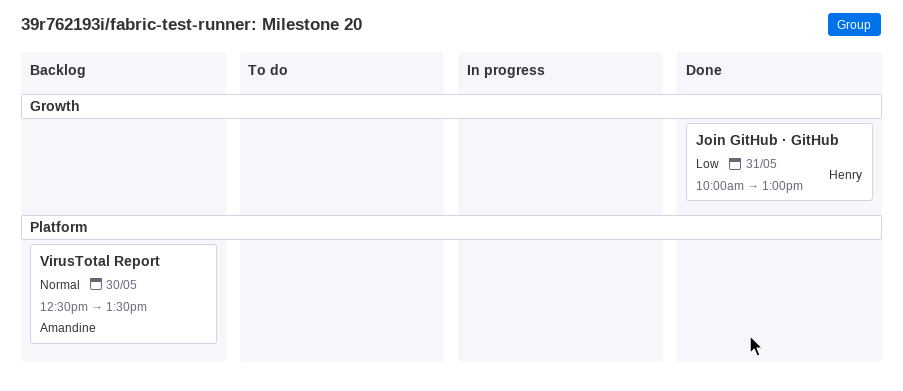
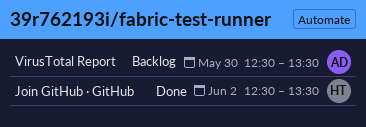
Join GitHub · GitHub, day: May 31 -> Jun 2
Join GitHub · GitHub, begins: 10:00 -> 12:30
Join GitHub · GitHub, ends: 13:00 -> 13:30

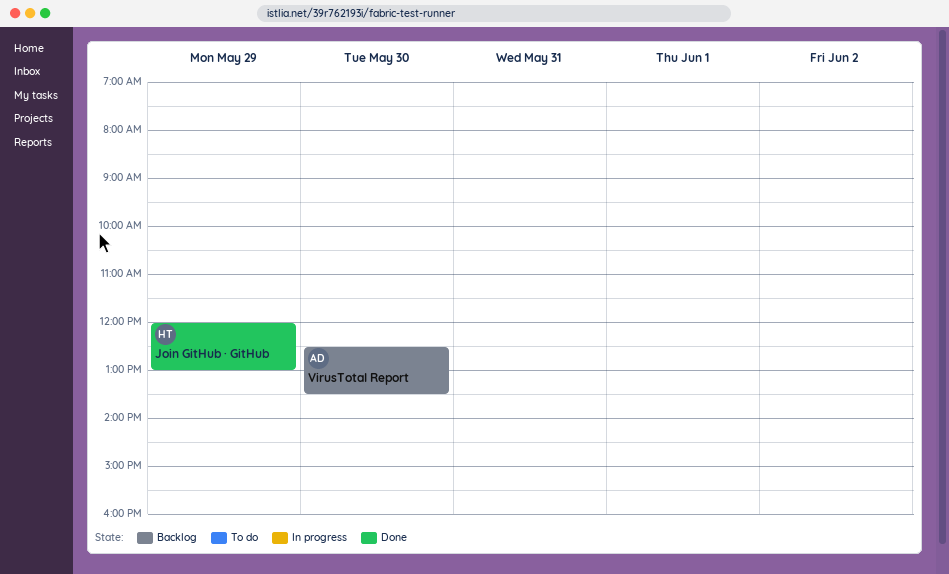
Join GitHub · GitHub, day: Jun 2 -> May 29
Join GitHub · GitHub, begins: 12:30 -> 12:00
Join GitHub · GitHub, ends: 13:30 -> 13:00

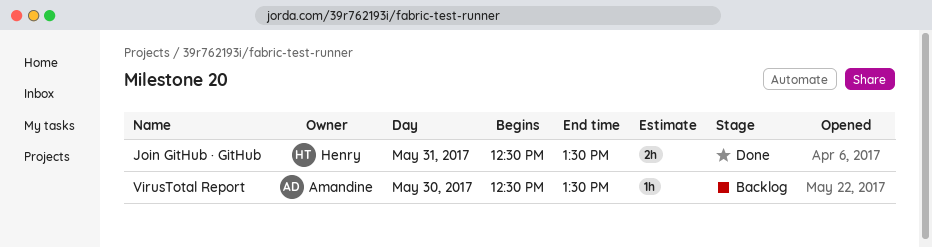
Join GitHub · GitHub, day: May 29 -> May 31
Join GitHub · GitHub, begins: 12:00 -> 12:30
Join GitHub · GitHub, ends: 13:00 -> 13:30

